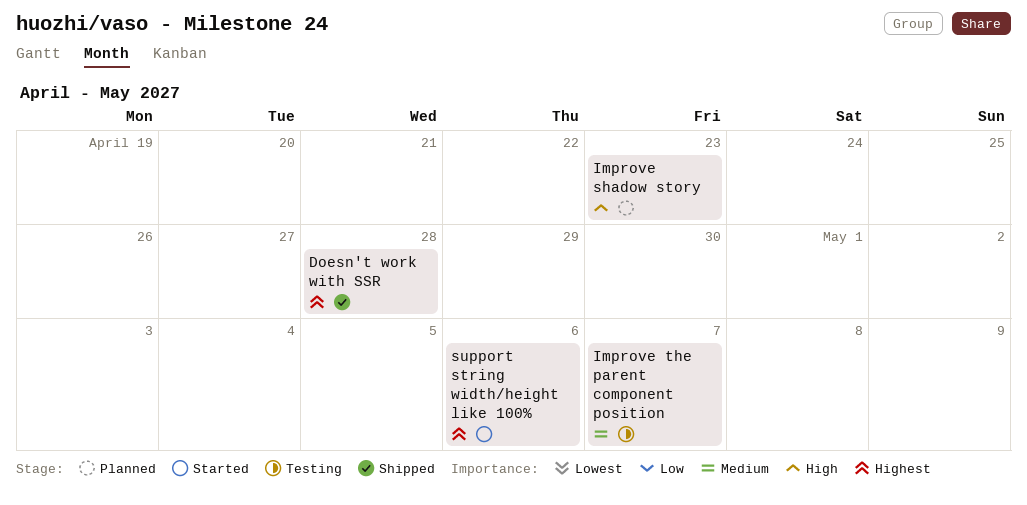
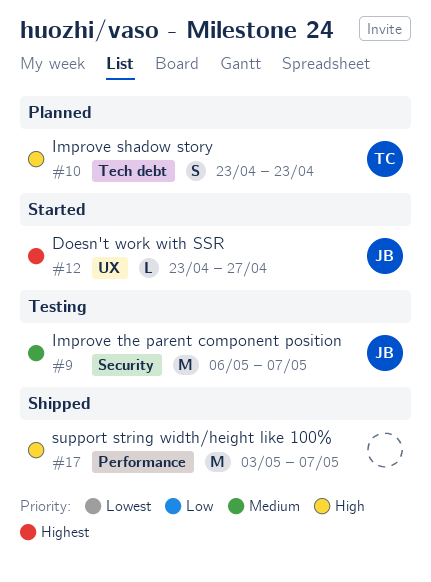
Doesn't work with SSR, status: Shipped -> Started
Doesn't work with SSR, due: Apr 28 -> Apr 27
support string width/height like 100%, status: Started -> Shipped
support string width/height like 100%, priority: Highest -> High
support string width/height like 100%, due: May 6 -> May 7

